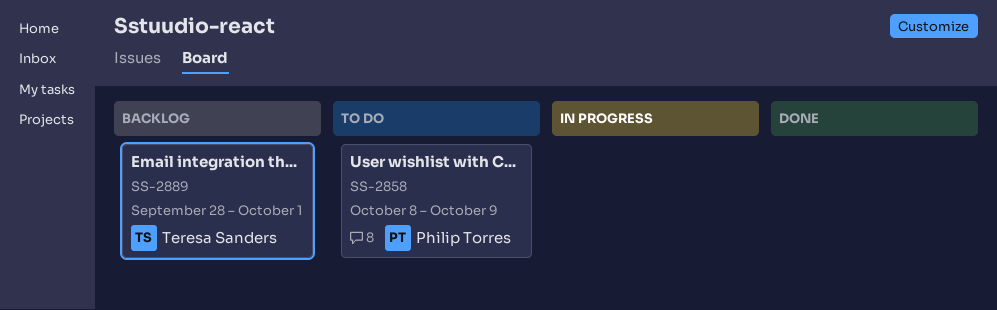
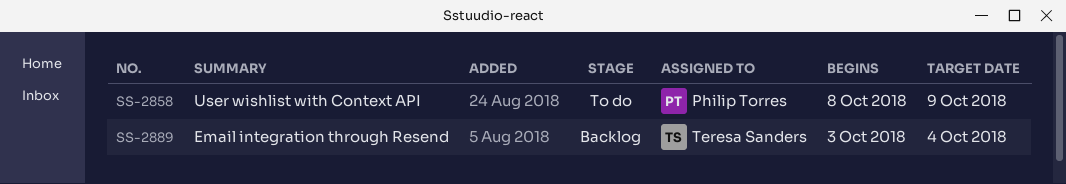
SS-2889, start: Sep 28 -> Oct 3
SS-2889, due: Oct 1 -> Oct 4

